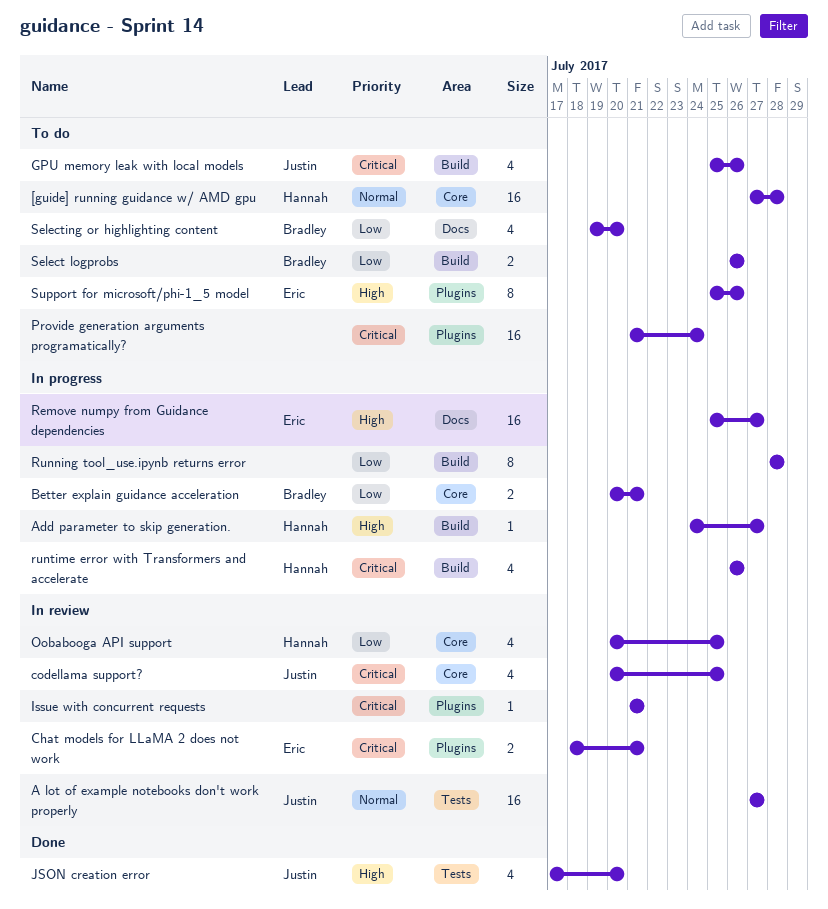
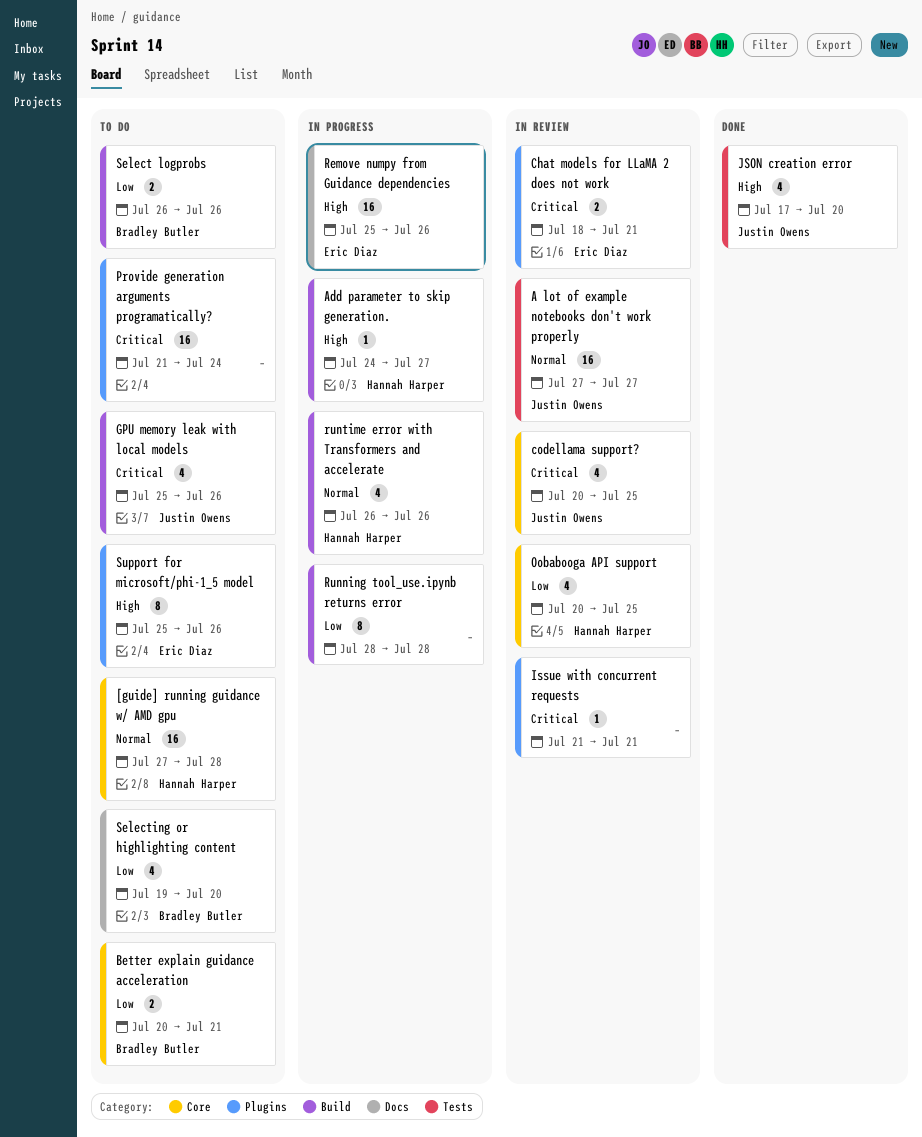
Better explain guidance acceleration, status: In progress -> To do
Remove numpy from Guidance dependencies, due: Jul 27 -> Jul 26
runtime error with Transformers and accelerate, priority: Critical -> Normal

